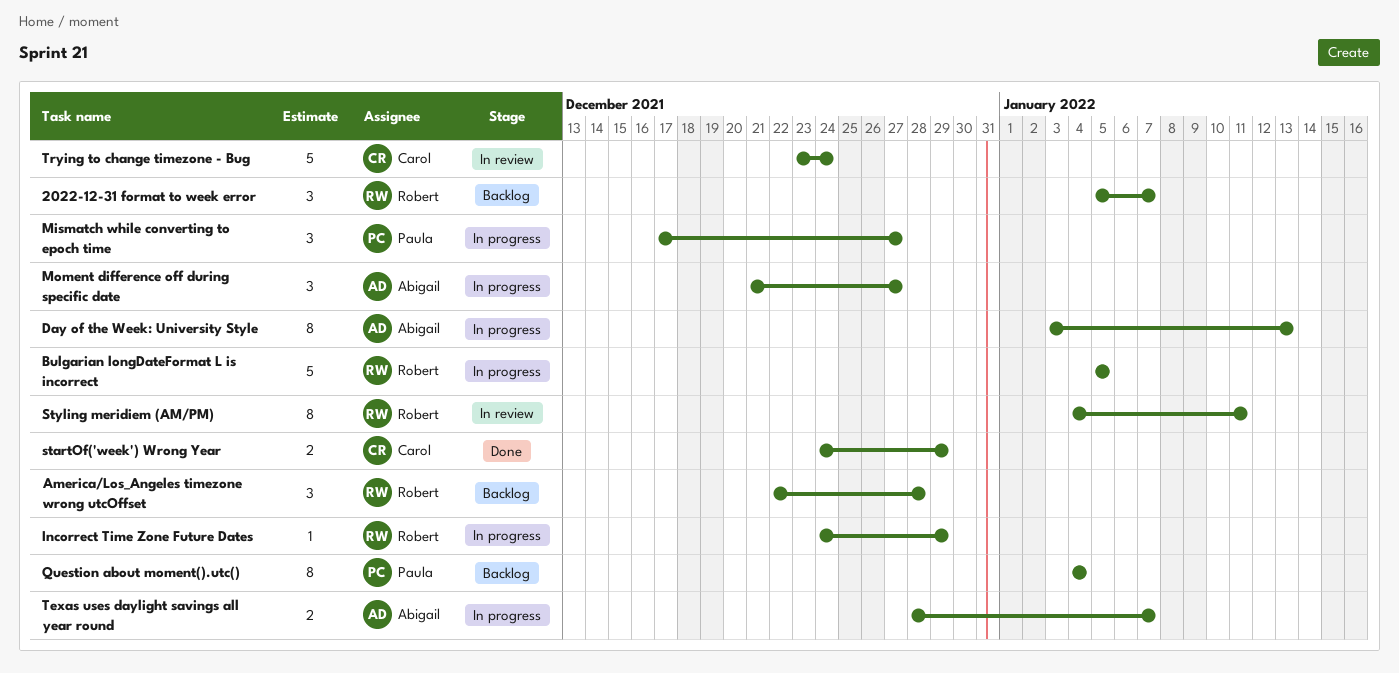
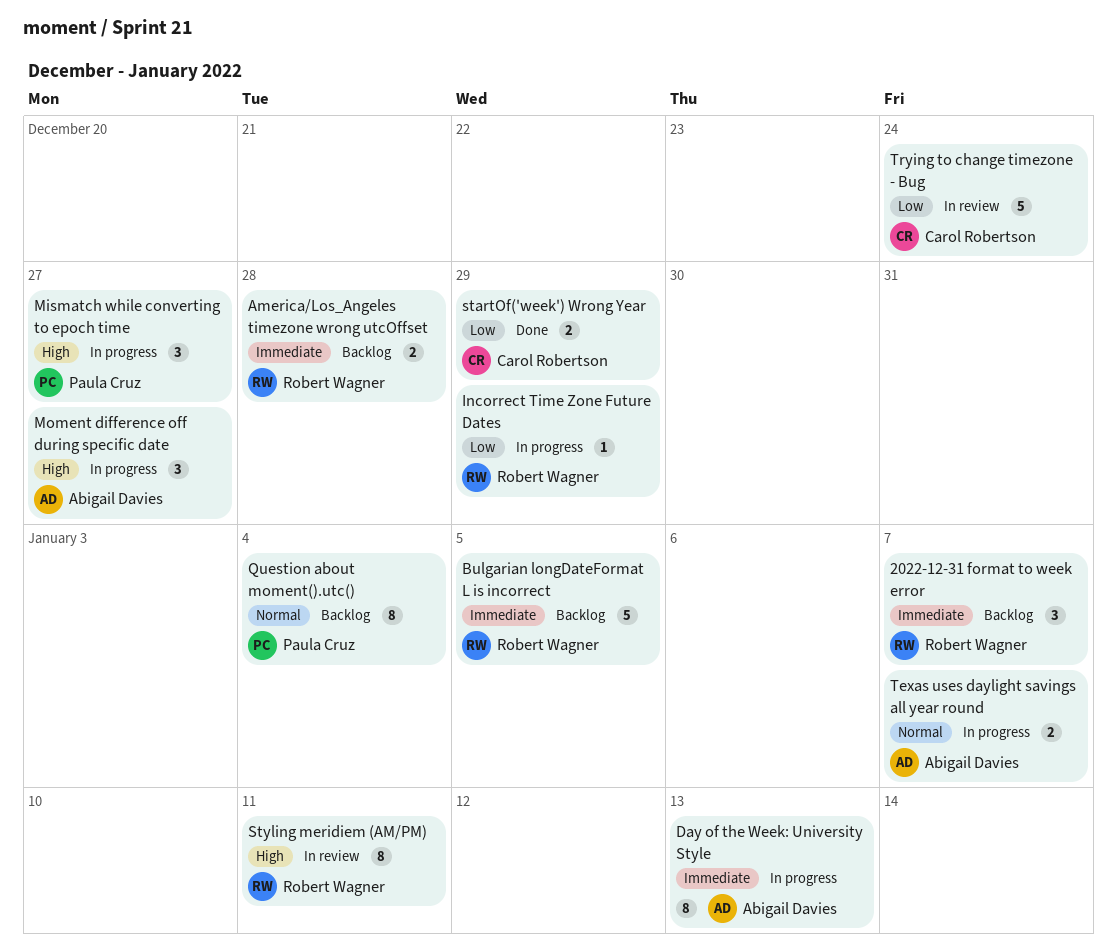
America/Los_Angeles timezone wrong utcOffset, estimate: 3 -> 2
Bulgarian longDateFormat L is incorrect, status: In progress -> Backlog

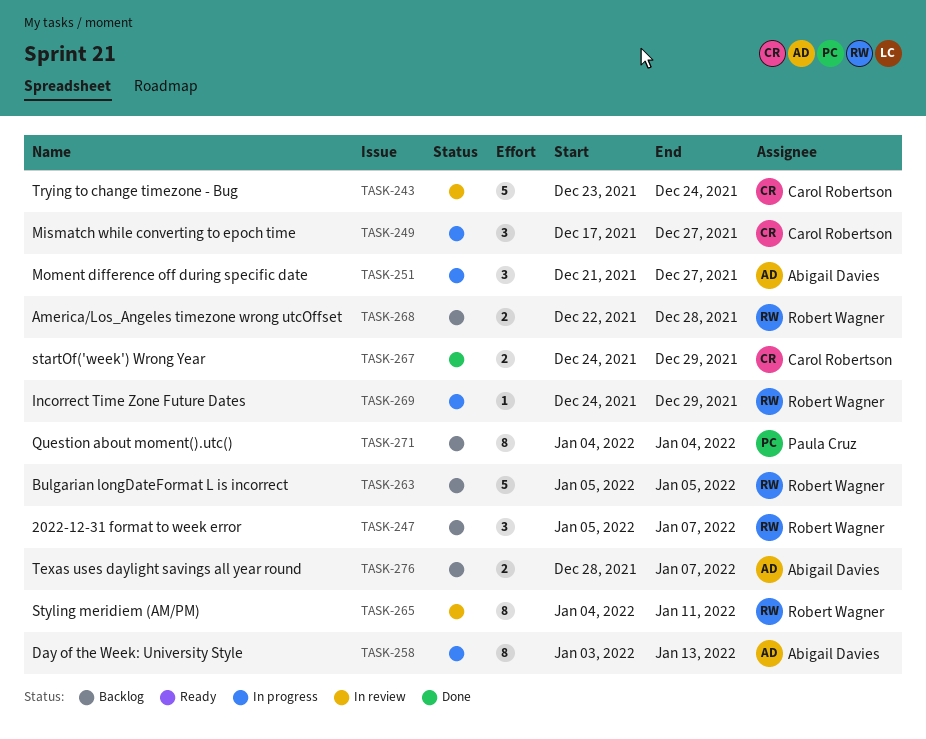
Mismatch while converting to epoch time, owner: Paula Cruz -> Carol Robertson
Texas uses daylight savings all year round, status: In progress -> Backlog

